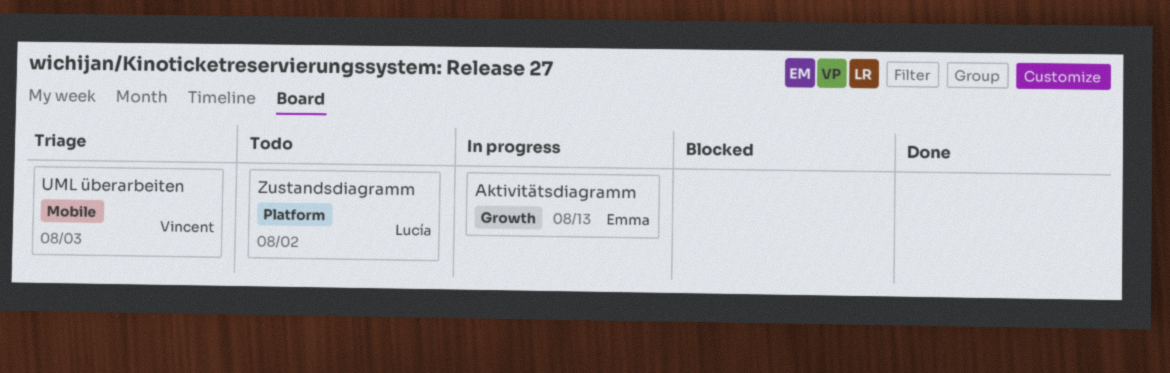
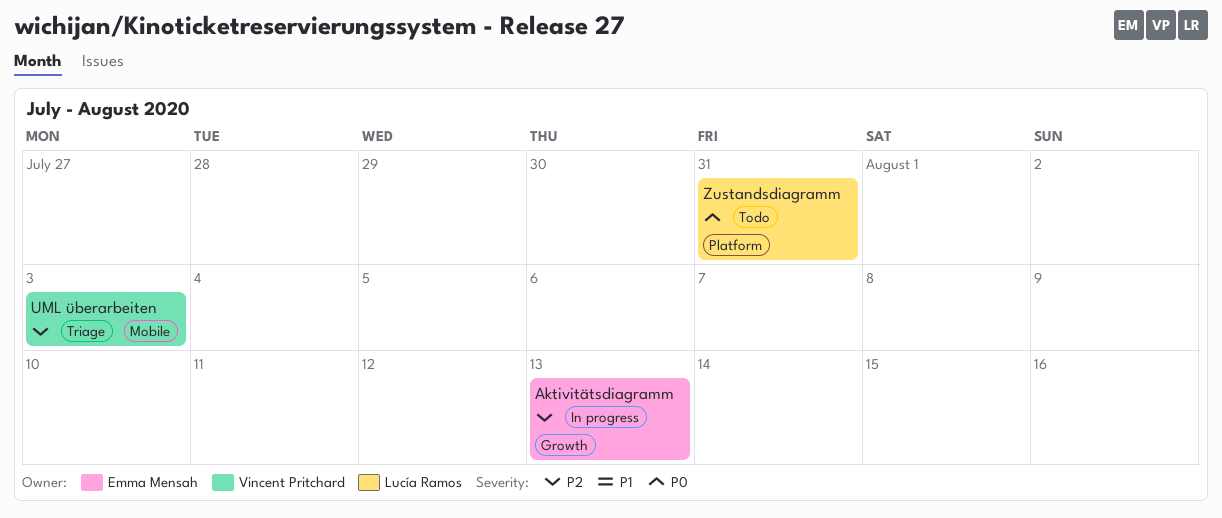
Zustandsdiagramm, due: Aug 2 -> Jul 31

